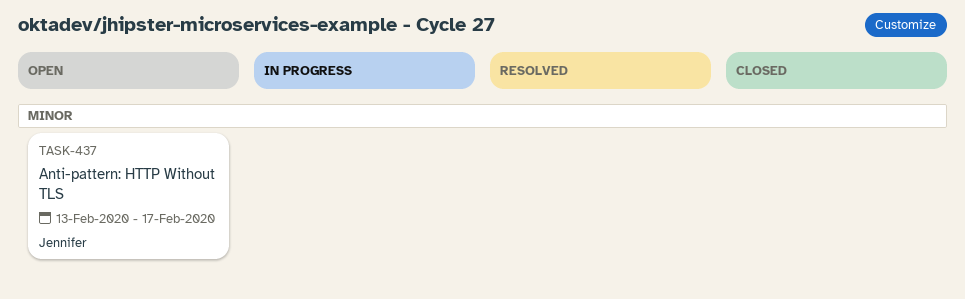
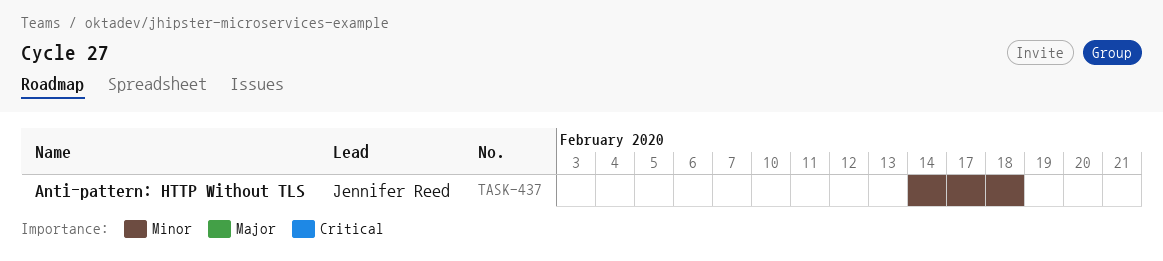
TASK-437, start: Feb 13 -> Feb 14
TASK-437, due: Feb 17 -> Feb 18

